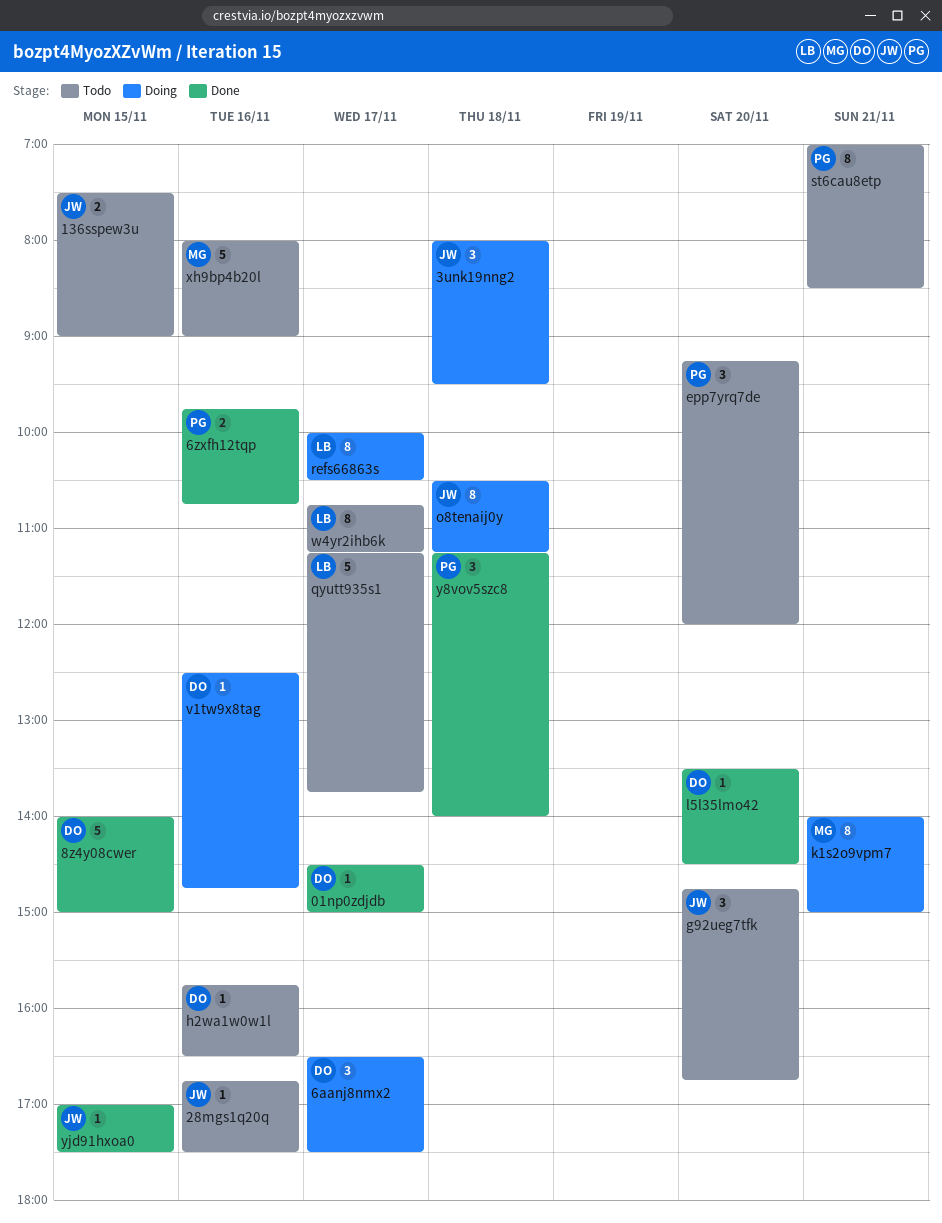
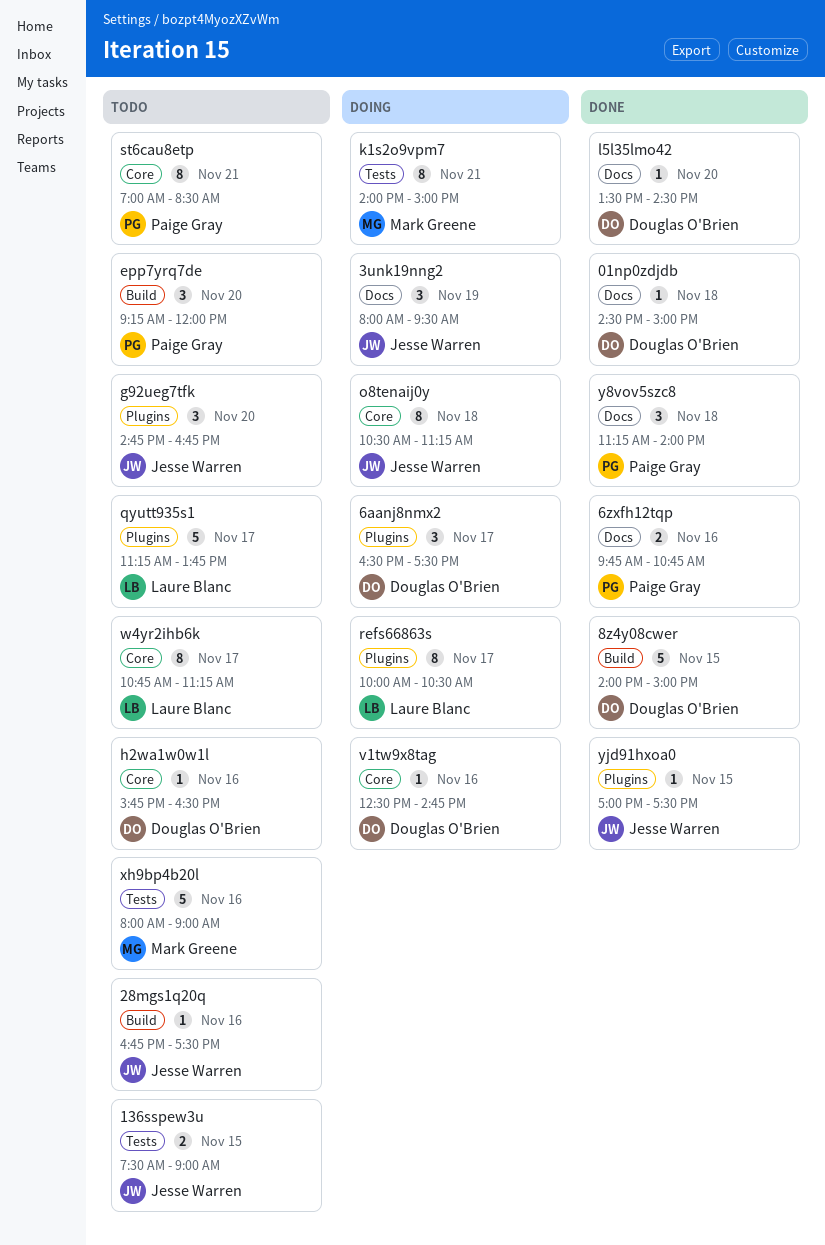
01np0zdjdb, day: Nov 17 -> Nov 18
3unk19nng2, day: Nov 18 -> Nov 19

